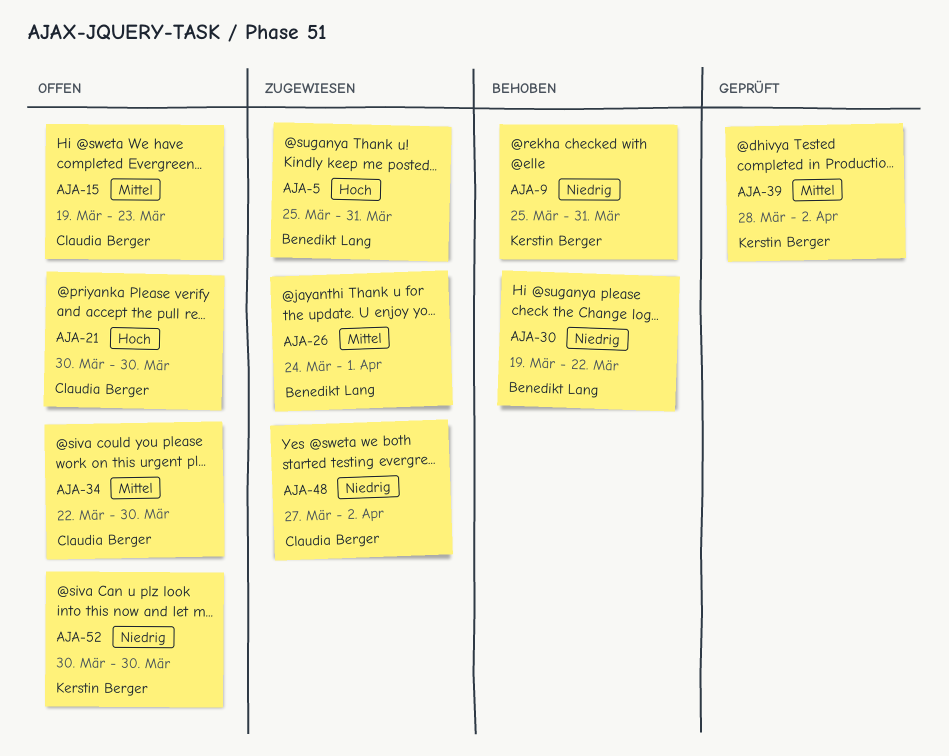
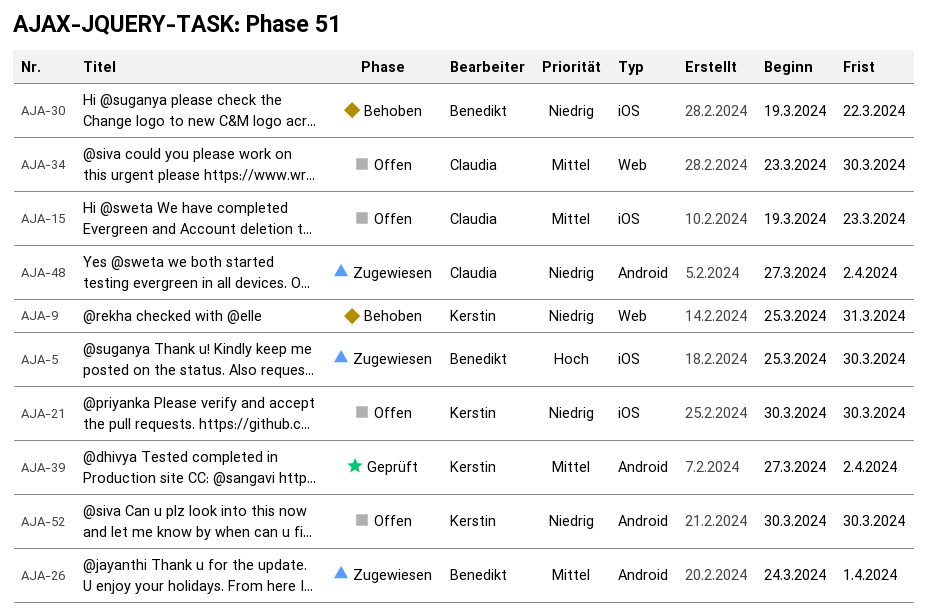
AJA-5, due: Mar 31 -> Mar 30
AJA-21, owner: Claudia Berger -> Kerstin Berger
AJA-21, priority: Hoch -> Niedrig
AJA-34, start: Mar 22 -> Mar 23
AJA-39, start: Mar 28 -> Mar 27

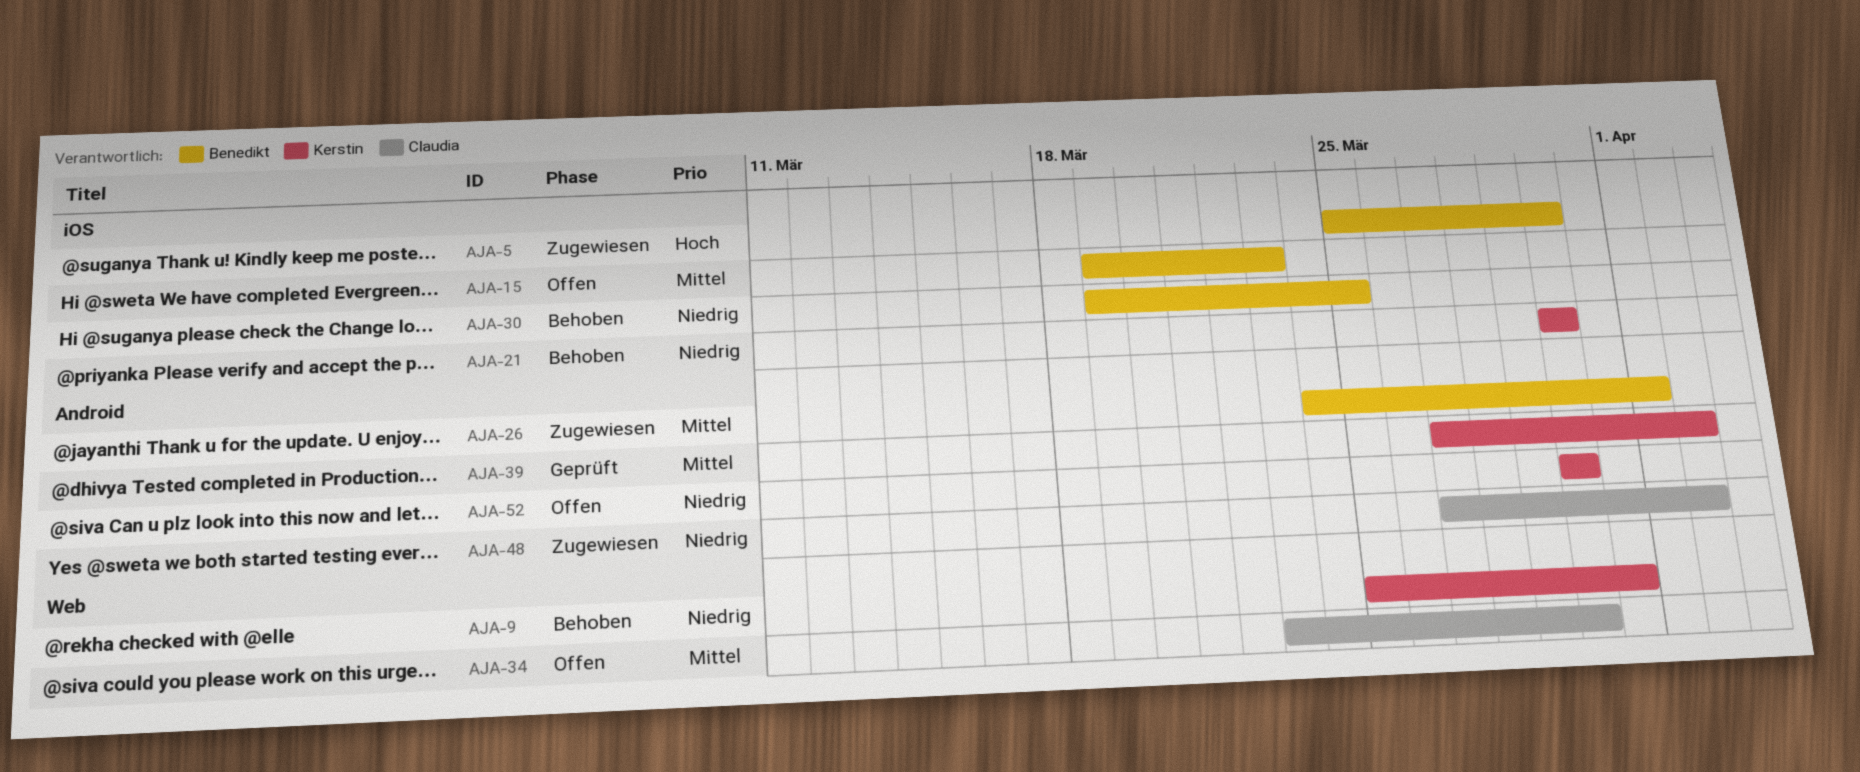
AJA-15, owner: Claudia -> Benedikt
AJA-21, status: Offen -> Behoben
AJA-30, due: Mar 22 -> Mar 25

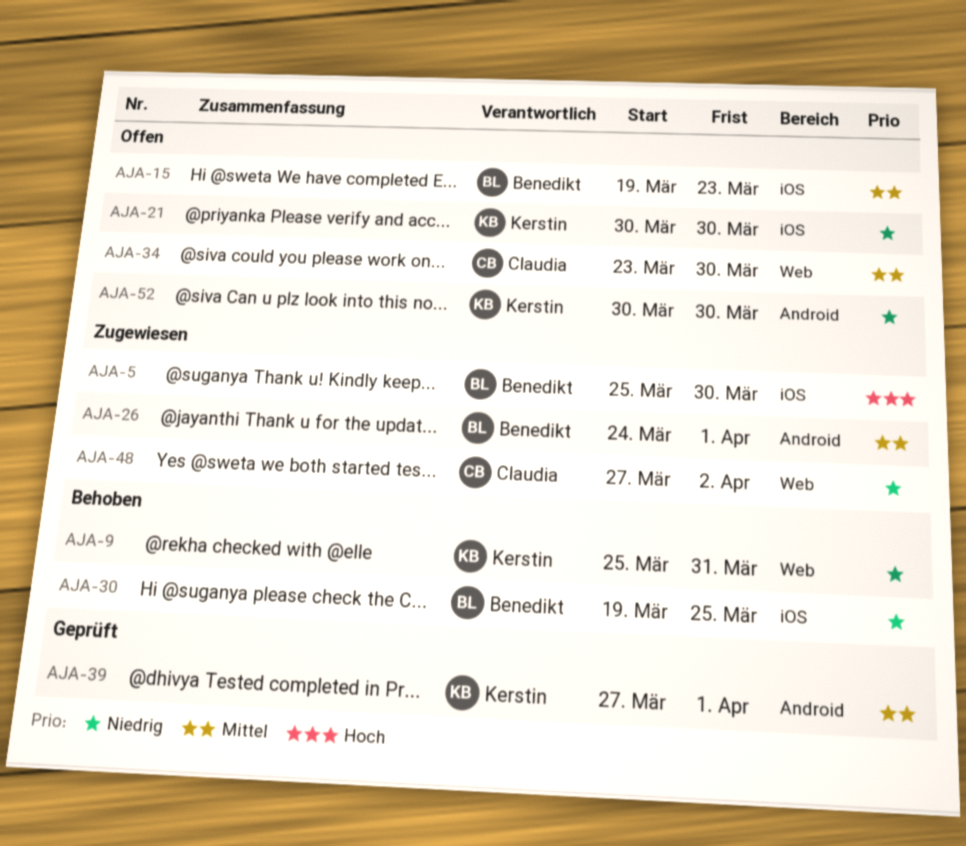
AJA-21, status: Behoben -> Offen
AJA-39, due: Apr 2 -> Apr 1
AJA-48, label: Android -> Web

